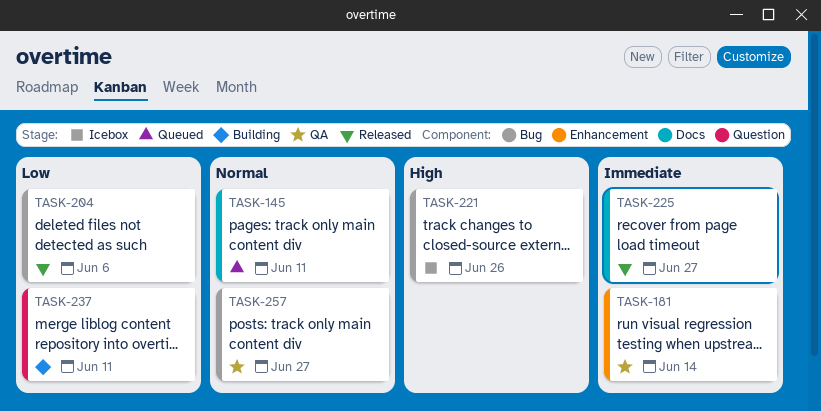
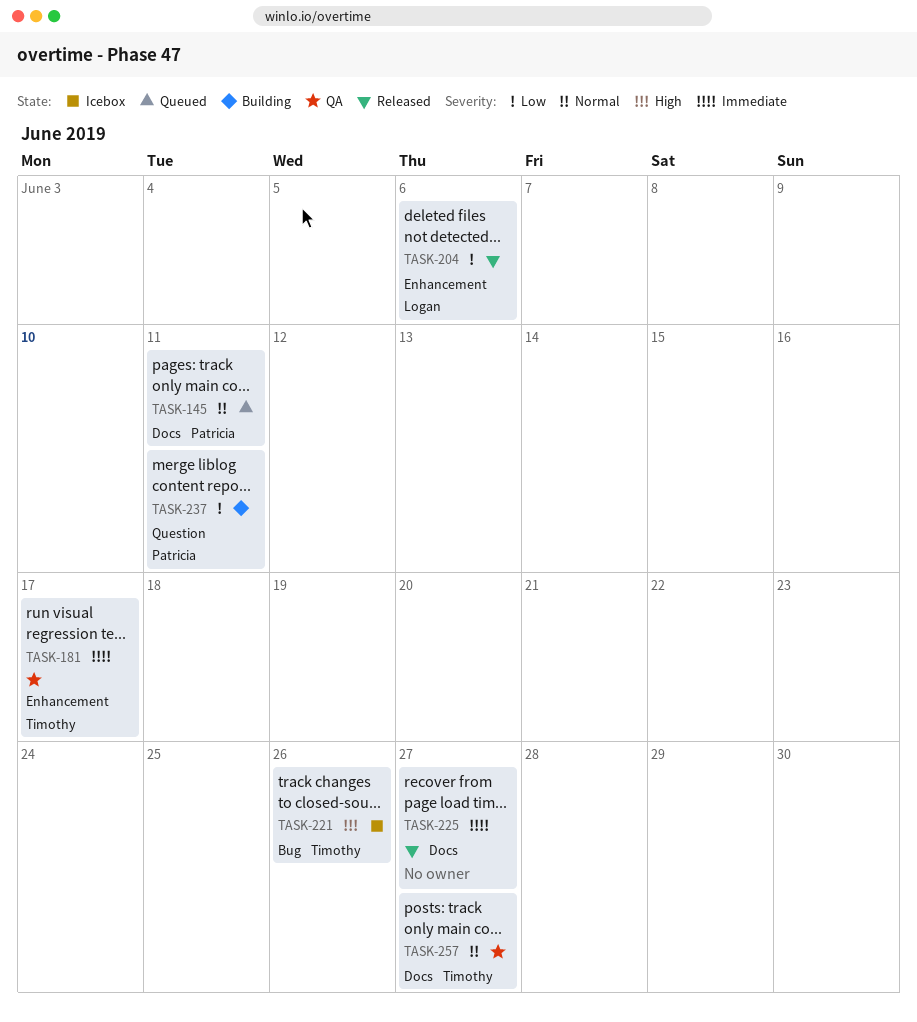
TASK-181, due: Jun 14 -> Jun 17
TASK-204, label: Bug -> Enhancement
TASK-257, label: Bug -> Docs

